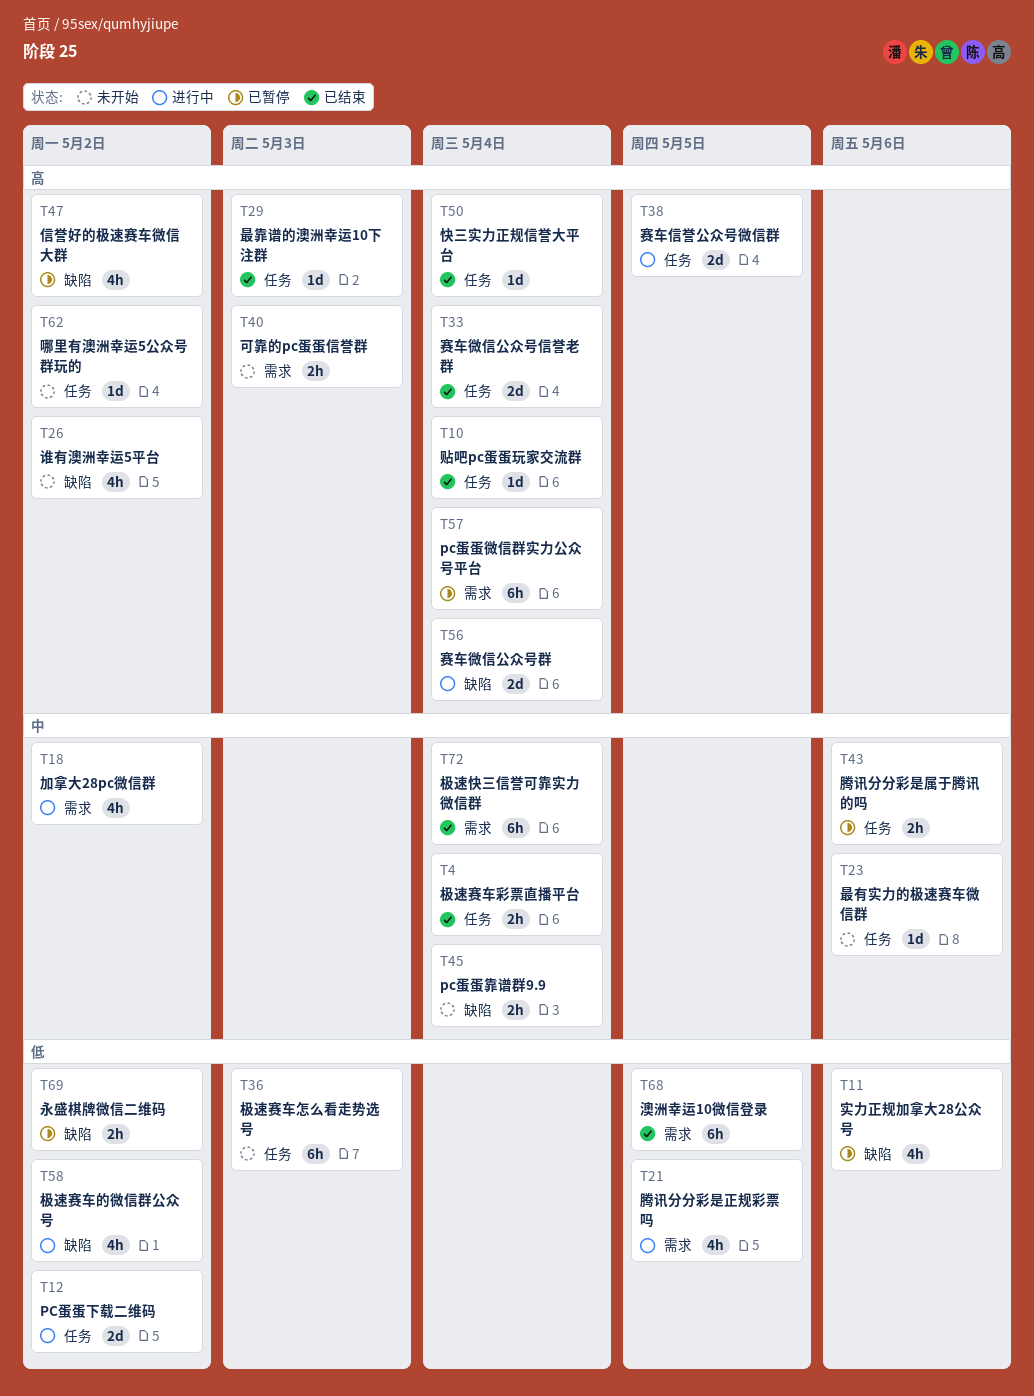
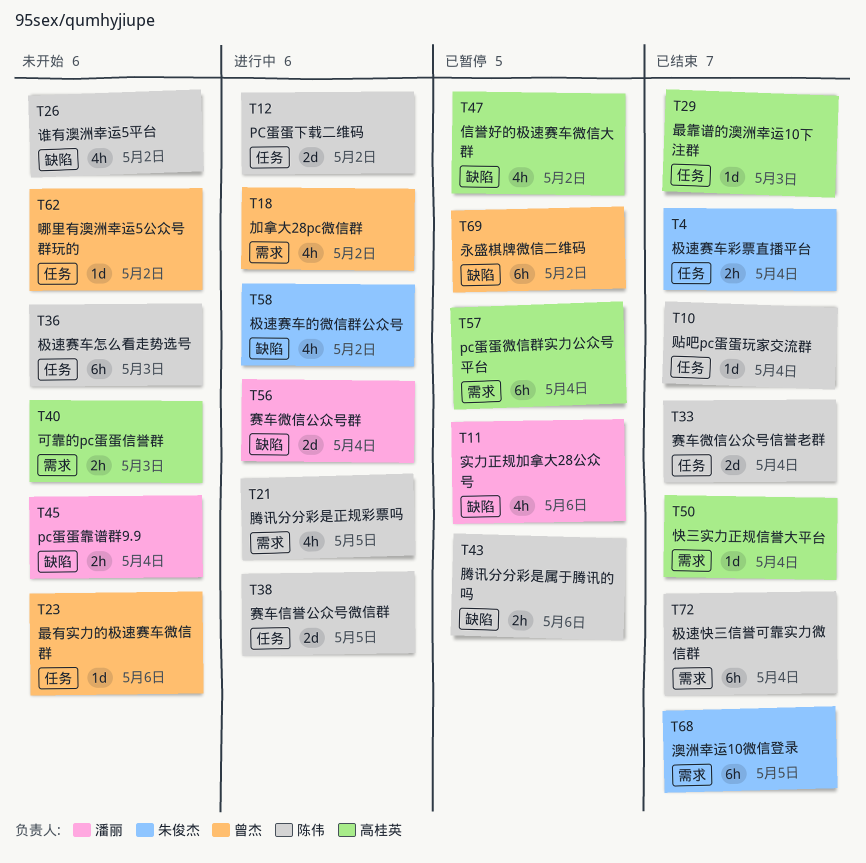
T43, label: 任务 -> 缺陷
T50, label: 任务 -> 需求
T69, estimate: 2h -> 6h

